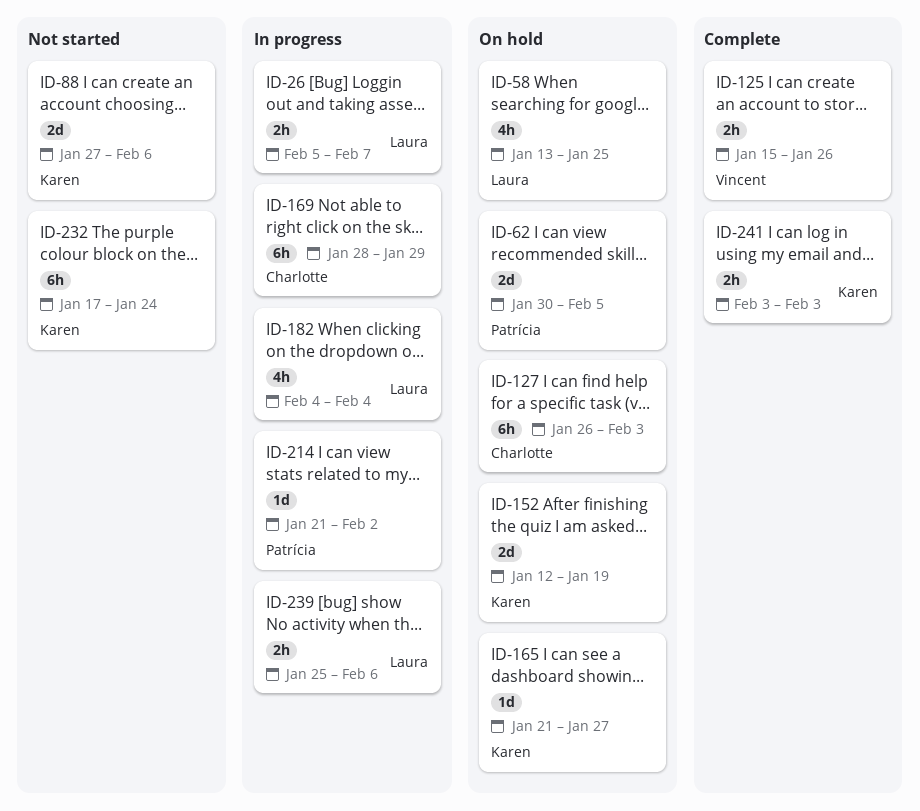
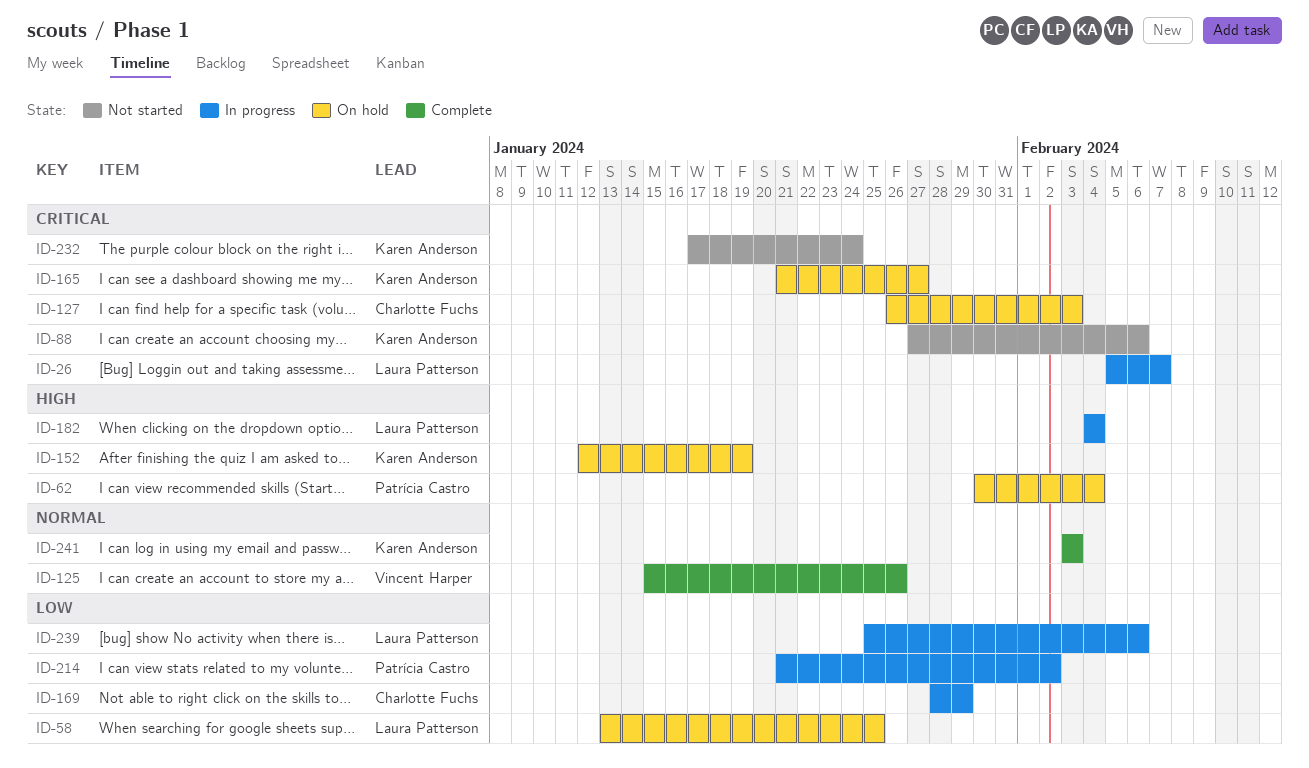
ID-62, due: Feb 5 -> Feb 4

